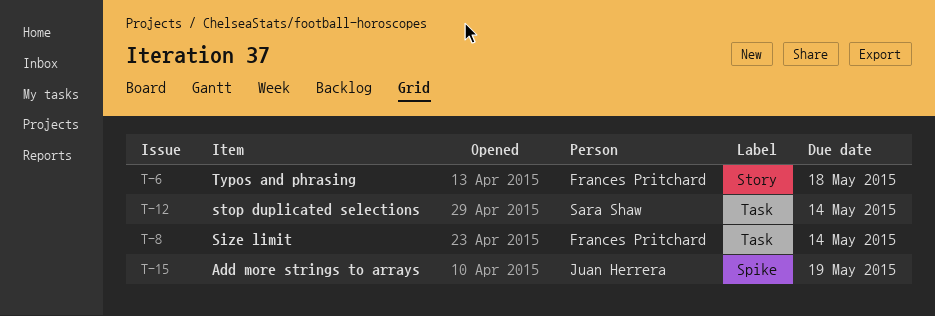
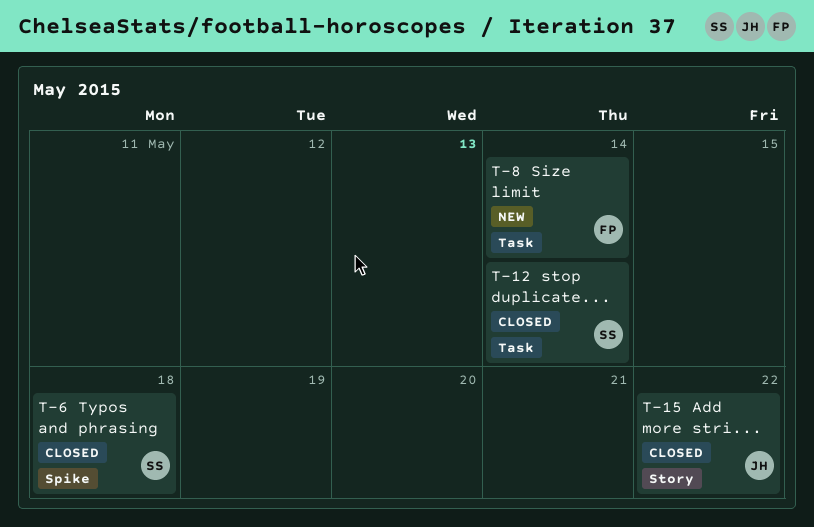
T-6, owner: Frances Pritchard -> Sara Shaw
T-6, label: Story -> Spike
T-15, label: Spike -> Story
T-15, due: May 19 -> May 22

